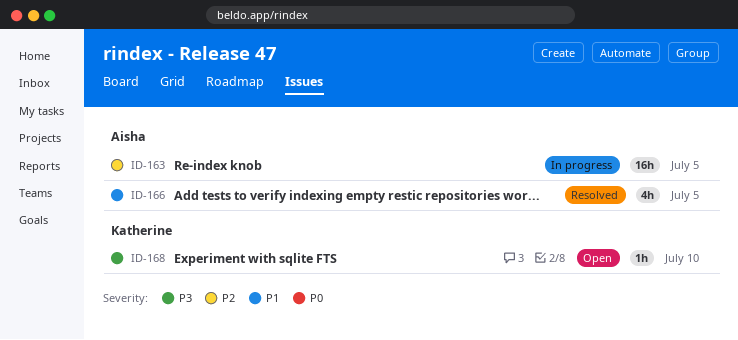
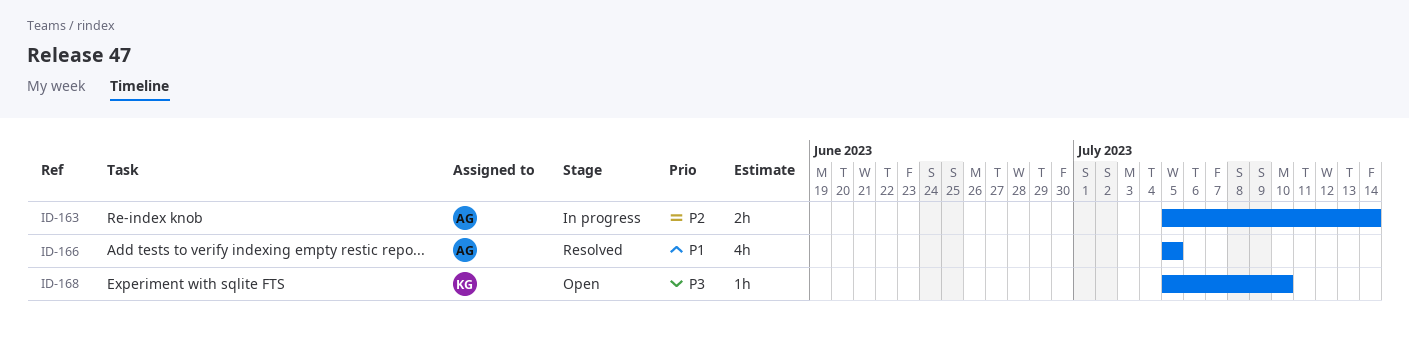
ID-163, estimate: 16h -> 2h
ID-163, due: Jul 5 -> Jul 14

